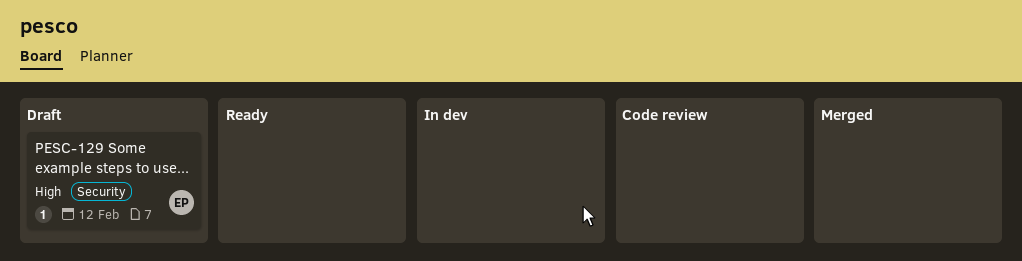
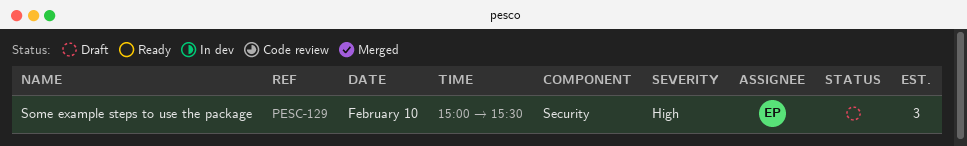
PESC-129, estimate: 1 -> 3
PESC-129, day: Feb 12 -> Feb 10

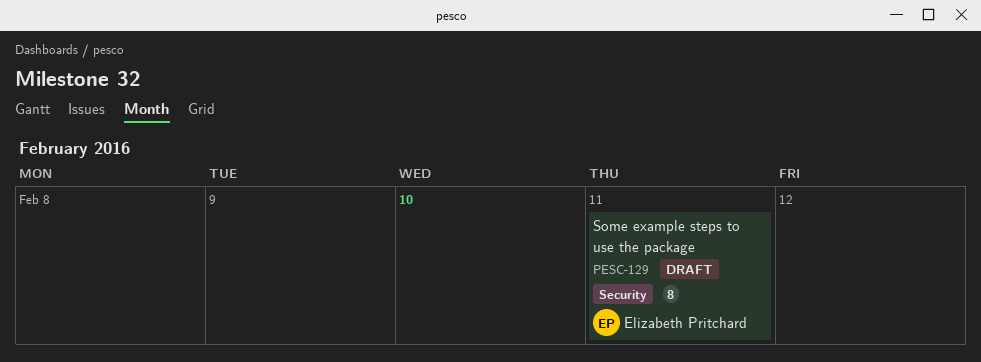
PESC-129, estimate: 3 -> 8
PESC-129, day: Feb 10 -> Feb 11

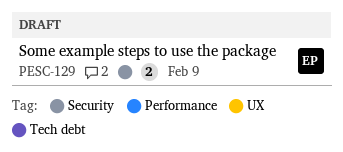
PESC-129, estimate: 8 -> 2
PESC-129, day: Feb 11 -> Feb 9

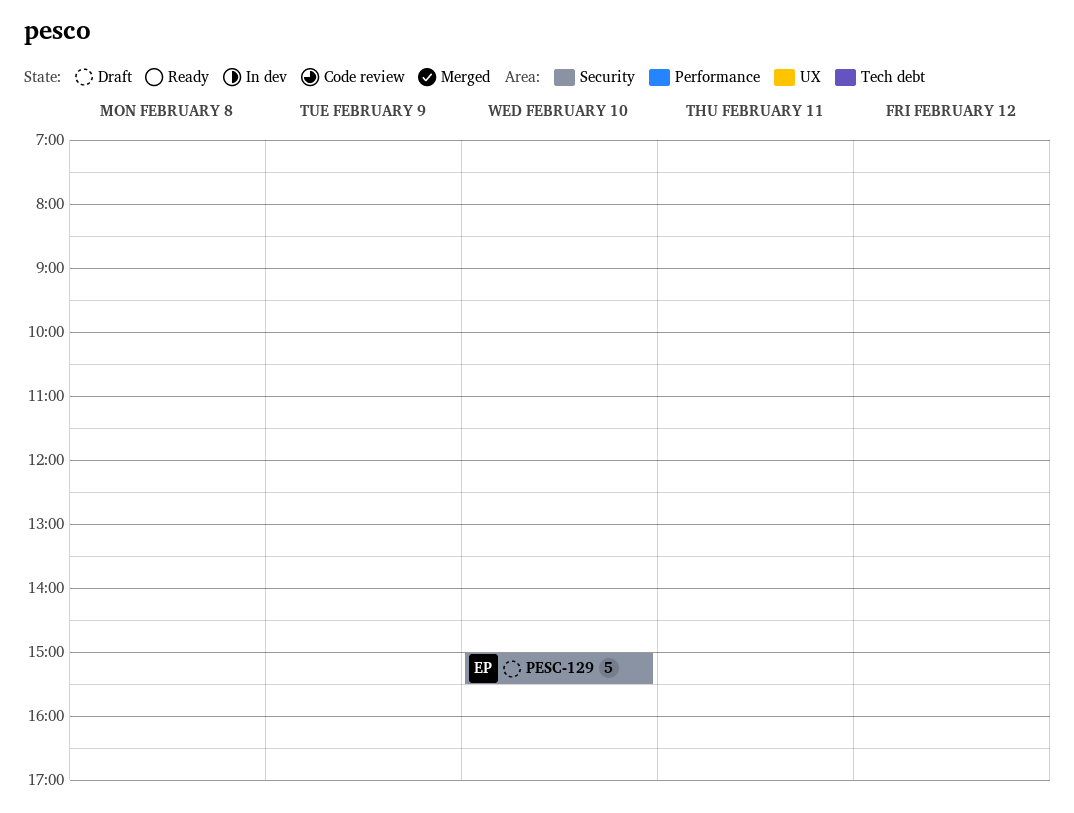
PESC-129, estimate: 2 -> 5
PESC-129, day: Feb 9 -> Feb 10

